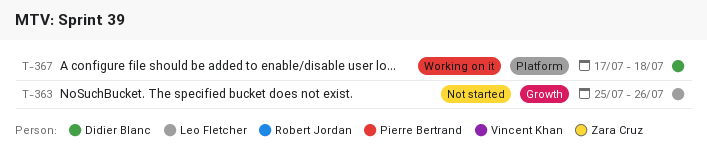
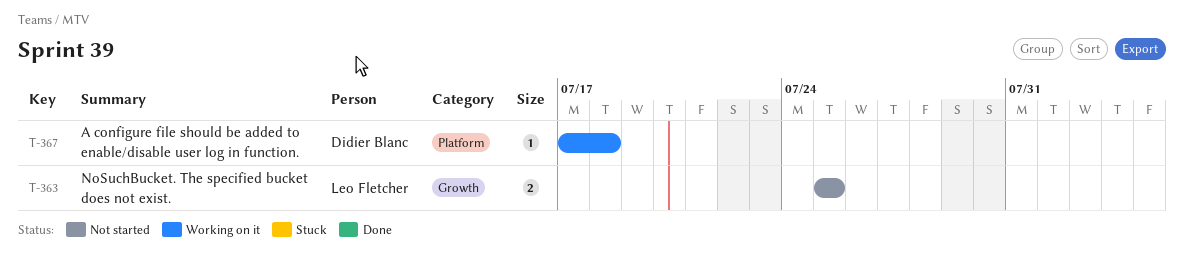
T-363, due: Jul 26 -> Jul 25

